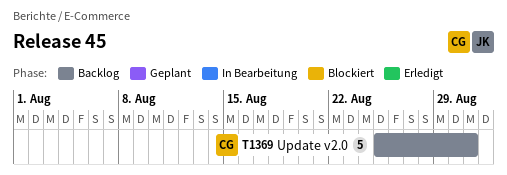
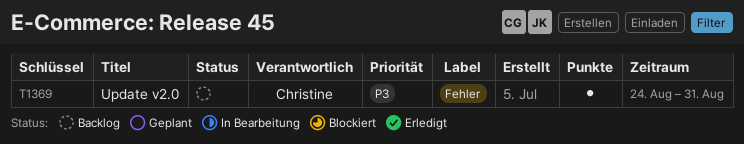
T1369, estimate: 5 -> 1
T1369, start: Aug 25 -> Aug 24

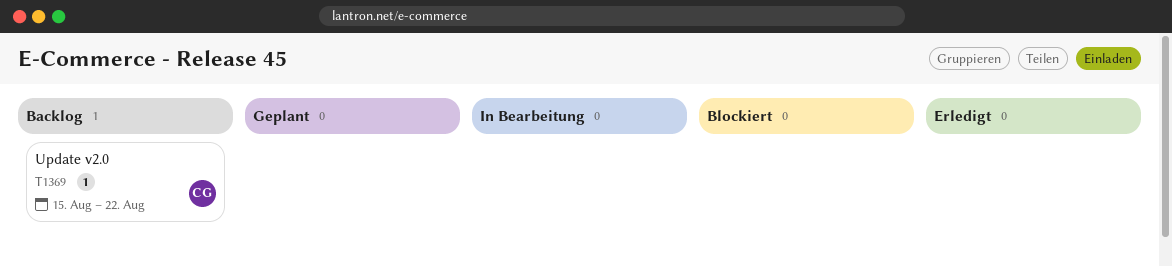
T1369, start: Aug 24 -> Aug 15
T1369, due: Aug 31 -> Aug 22

